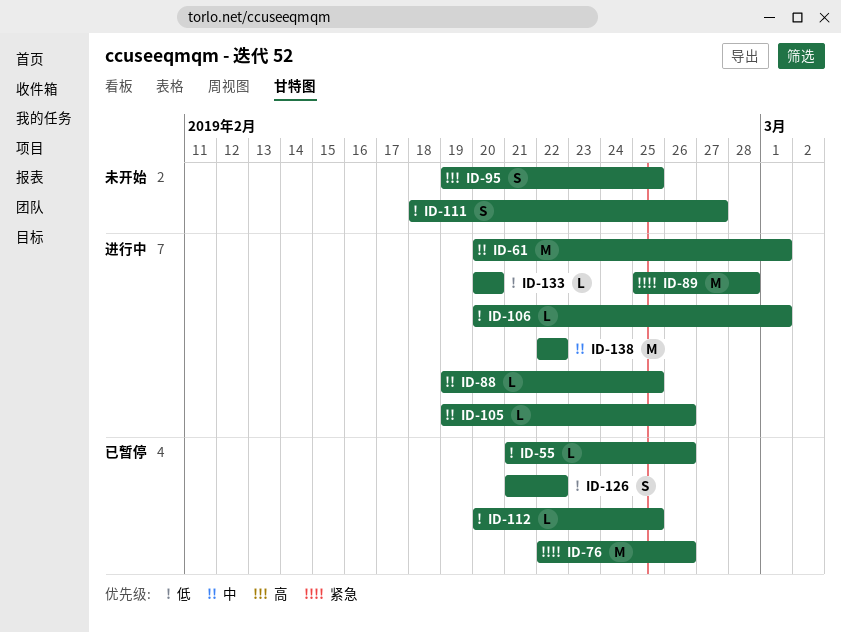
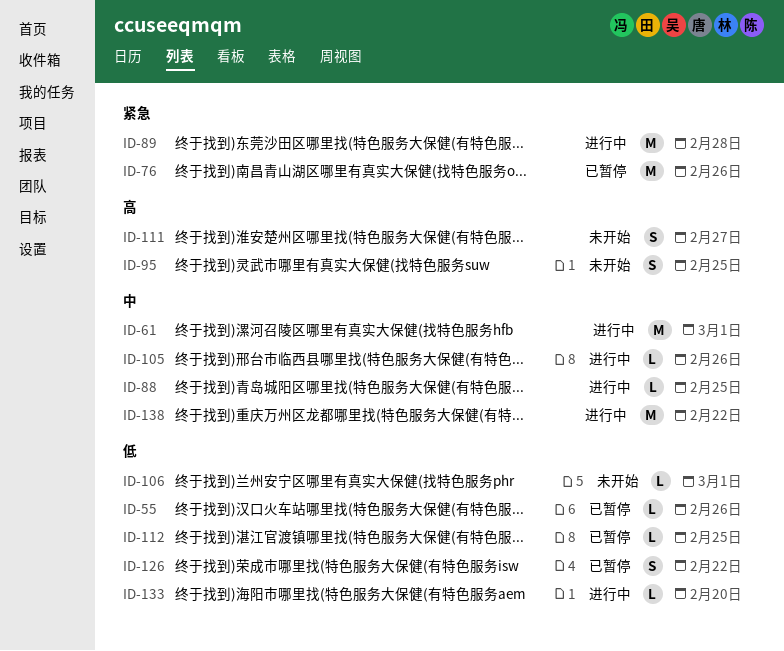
ID-106, status: 进行中 -> 未开始
ID-111, priority: 低 -> 高

